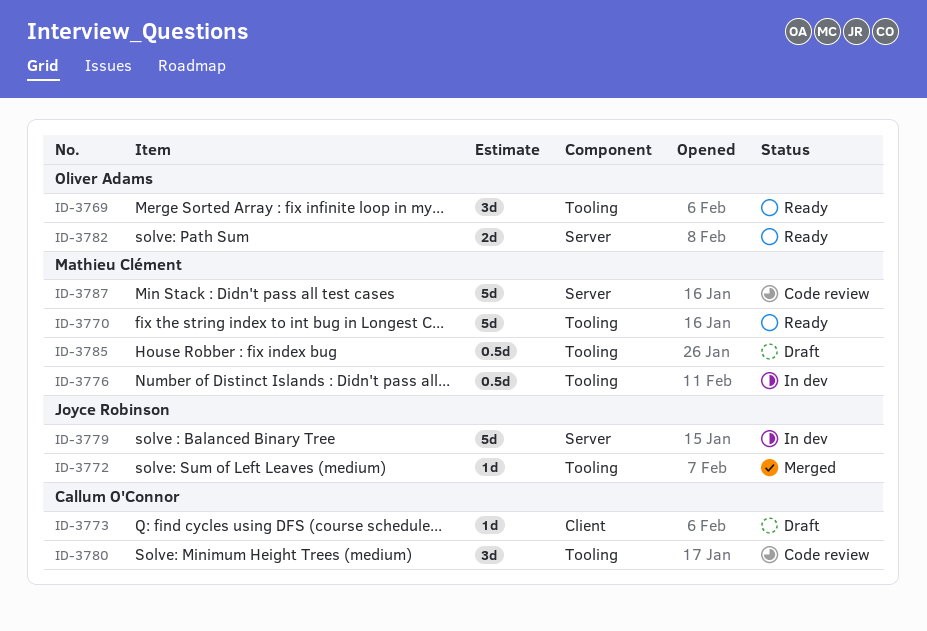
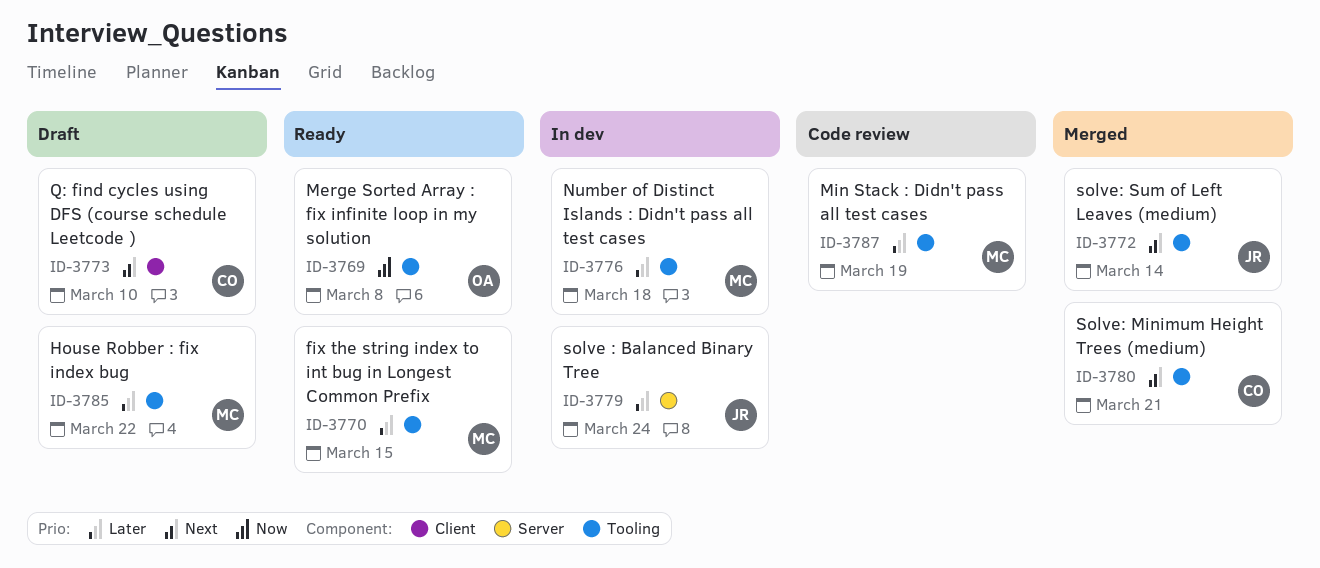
ID-3780, status: Code review -> Merged
ID-3782: present -> none
ID-3787, label: Server -> Tooling

